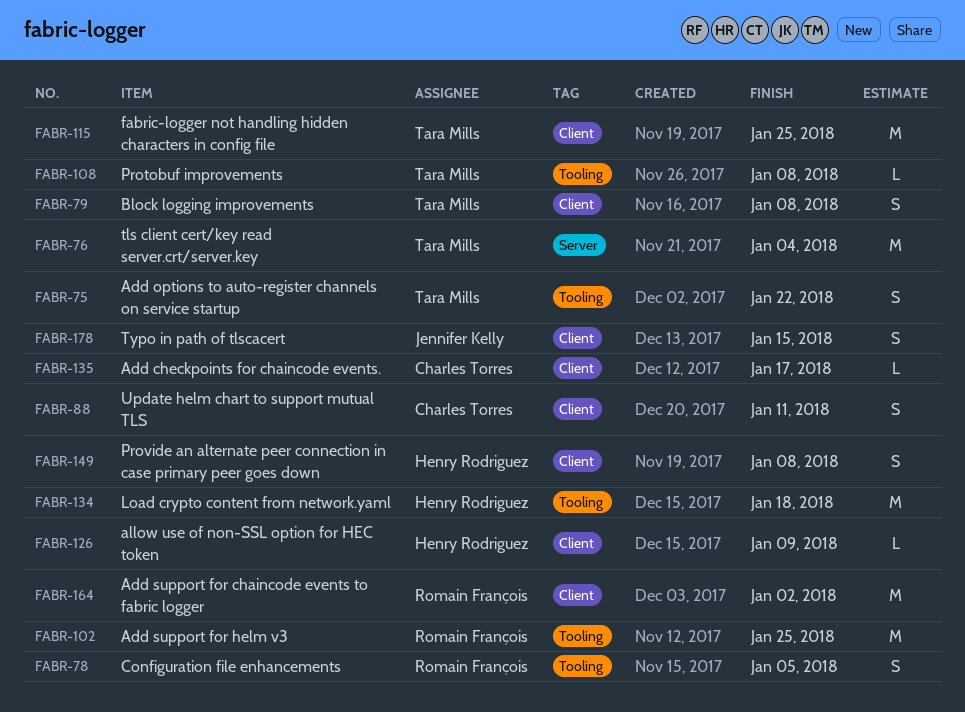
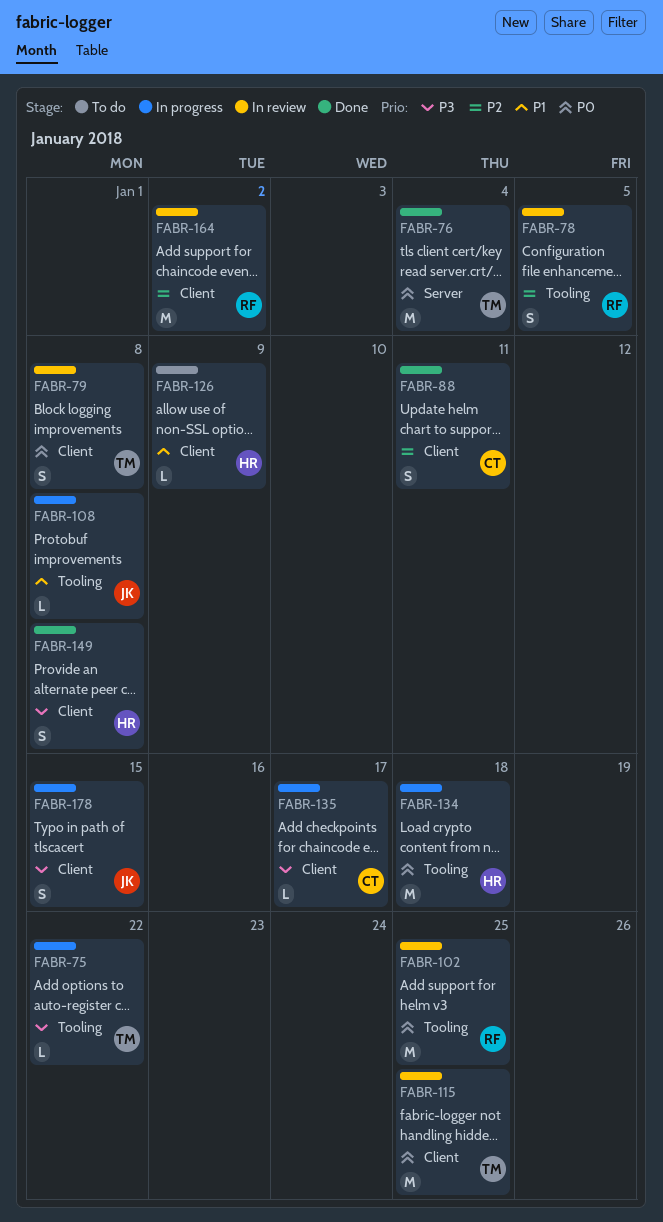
FABR-75, estimate: S -> L
FABR-108, owner: Tara Mills -> Jennifer Kelly

